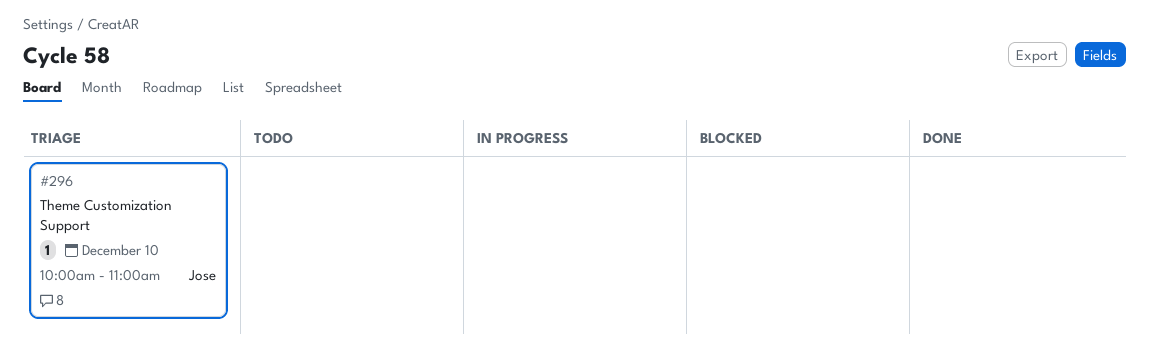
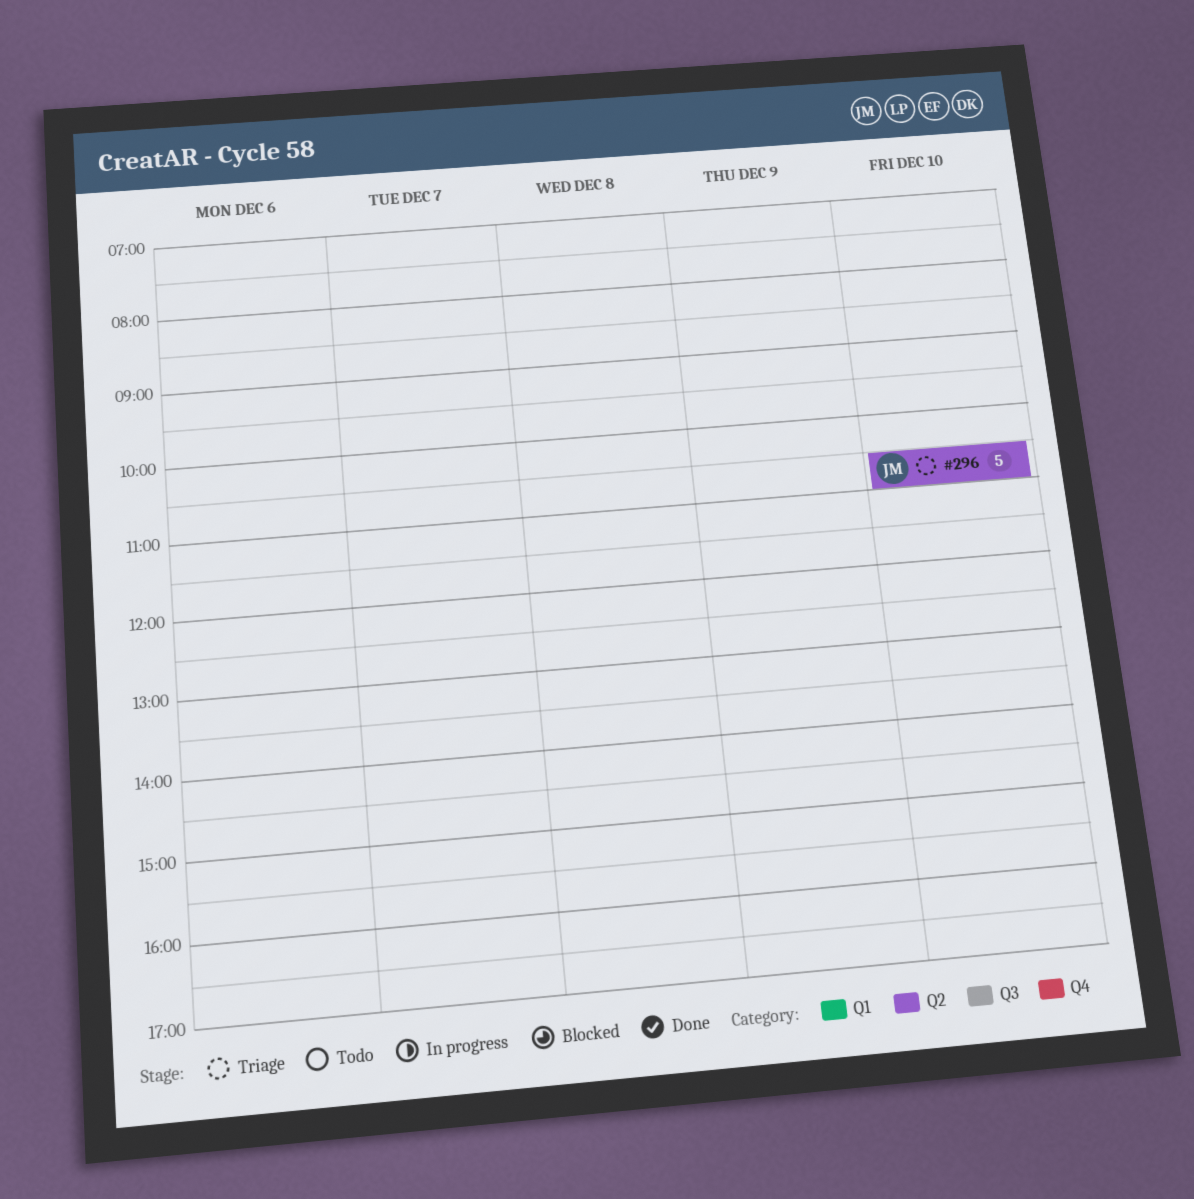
#296, estimate: 1 -> 5
#296, begins: 10:00 -> 10:30

